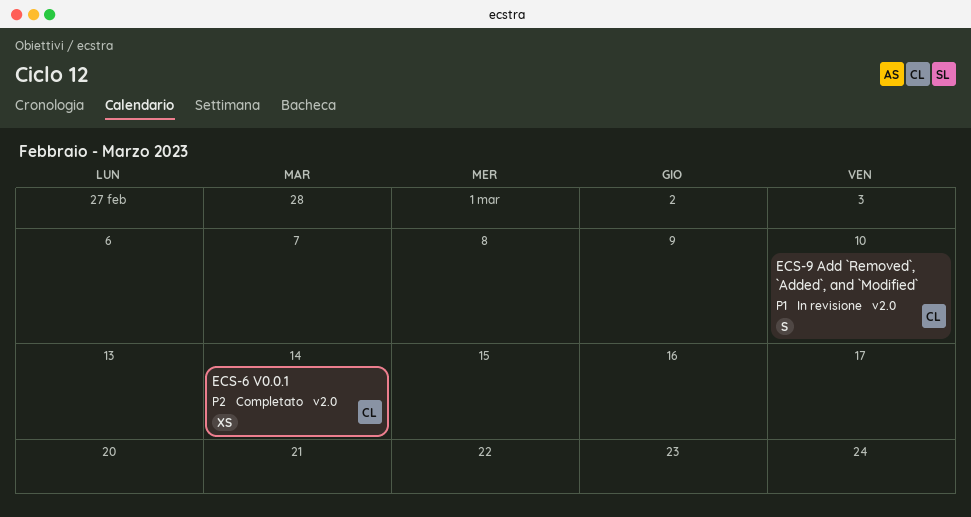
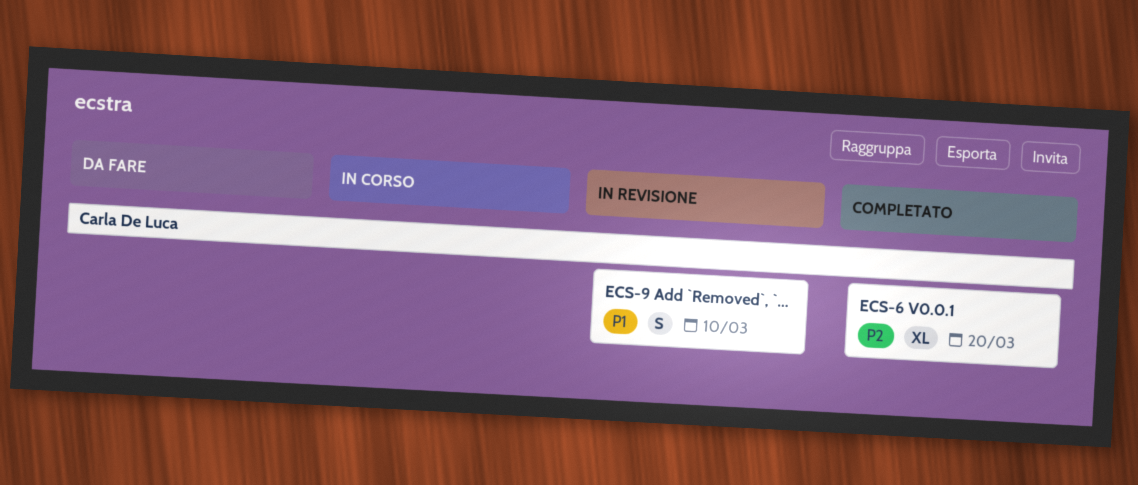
ECS-6, estimate: XS -> XL
ECS-6, due: Mar 14 -> Mar 20

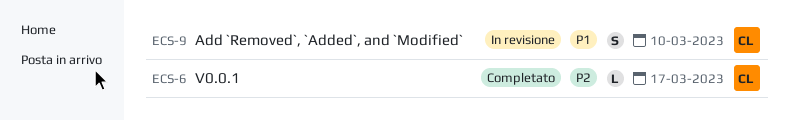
ECS-6, estimate: XL -> L
ECS-6, due: Mar 20 -> Mar 17

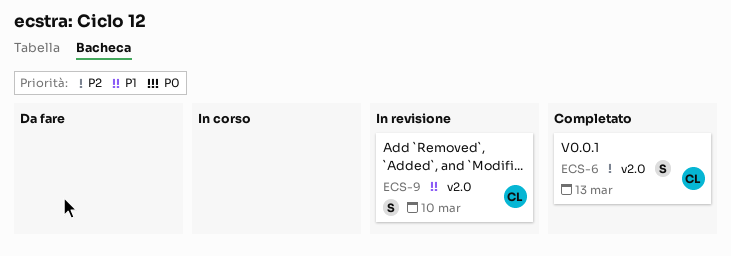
ECS-6, estimate: L -> S
ECS-6, due: Mar 17 -> Mar 13

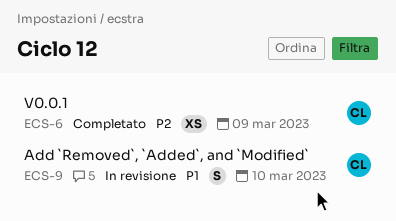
ECS-6, estimate: S -> XS
ECS-6, due: Mar 13 -> Mar 9

